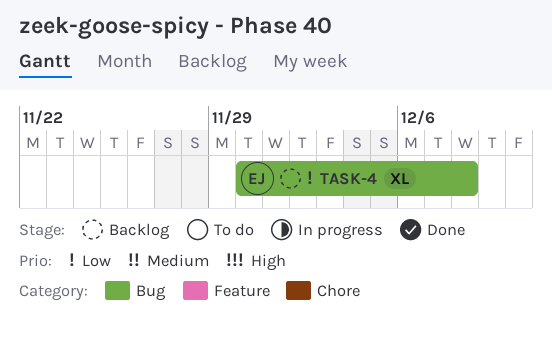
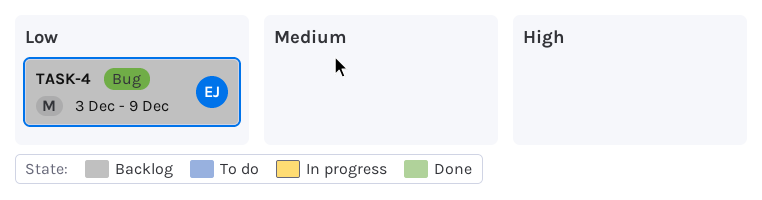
TASK-4, estimate: XL -> M
TASK-4, start: Nov 30 -> Dec 3
TASK-4, due: Dec 8 -> Dec 9

